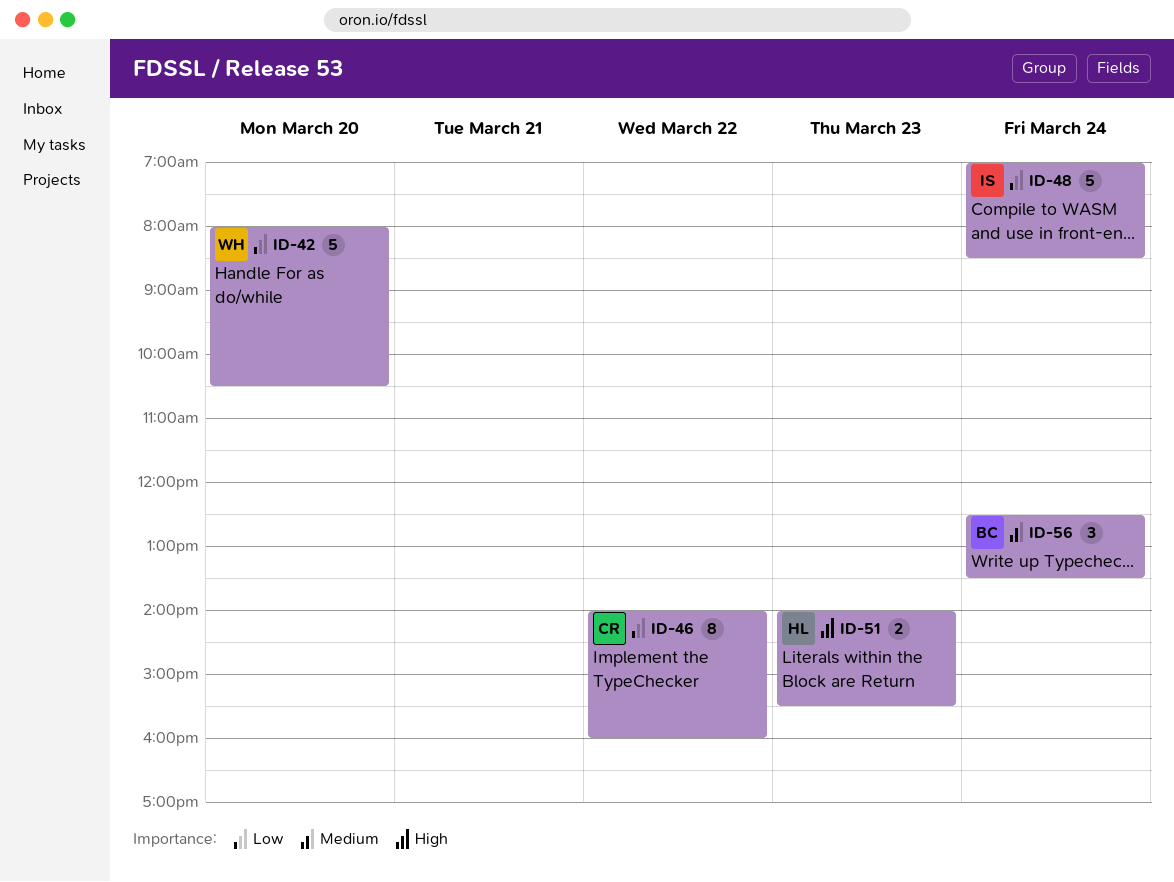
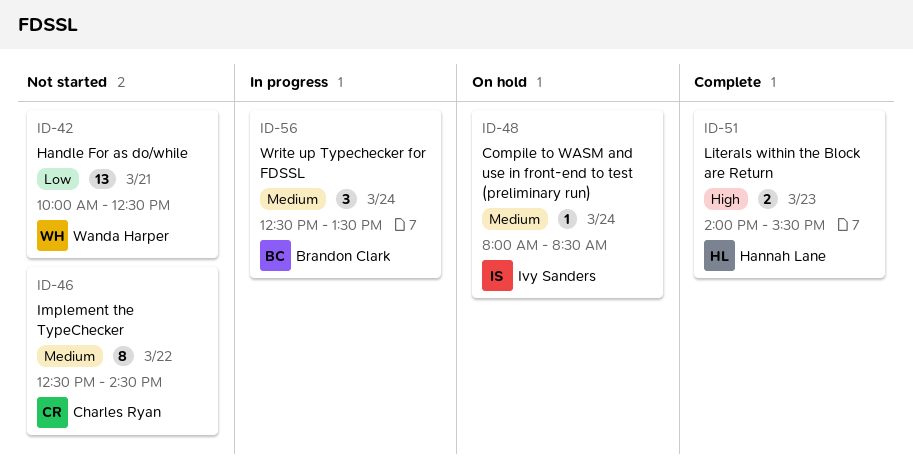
ID-42, estimate: 5 -> 13
ID-42, day: Mar 20 -> Mar 21
ID-42, begins: 08:00 -> 10:00
ID-42, ends: 10:30 -> 12:30
ID-46, priority: Low -> Medium
ID-46, begins: 14:00 -> 12:30
ID-46, ends: 16:00 -> 14:30
ID-48, priority: Low -> Medium
ID-48, estimate: 5 -> 1
ID-48, begins: 07:00 -> 08:00

